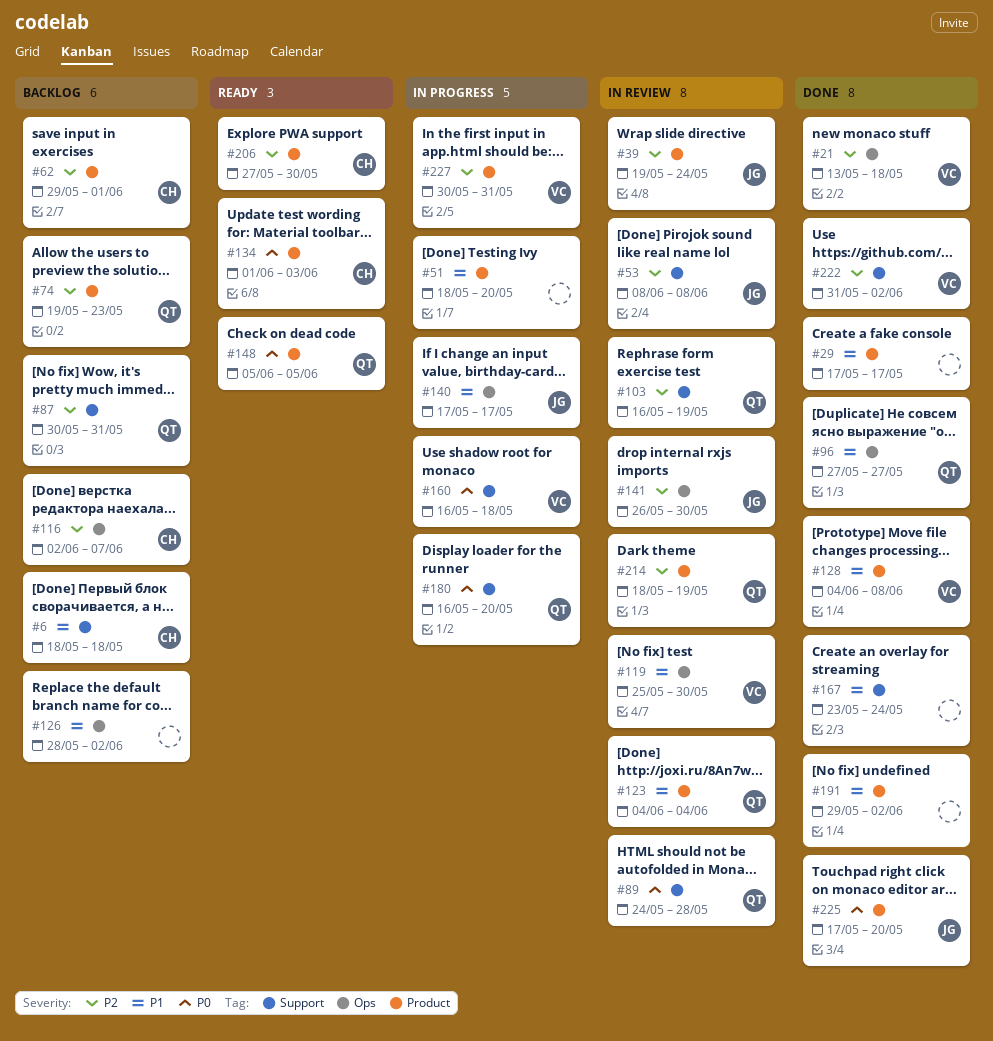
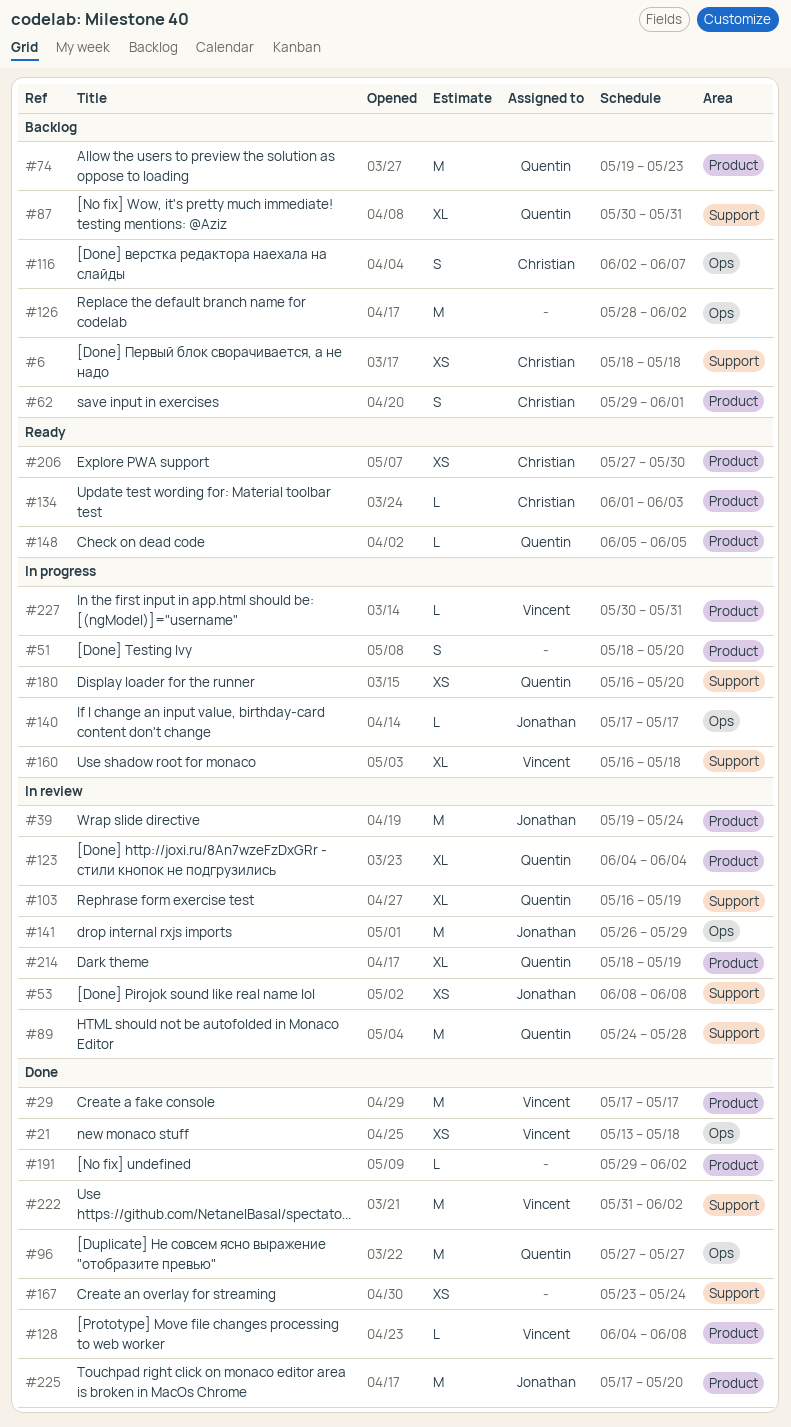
#29, owner: none -> Vincent
#119: present -> none
#141, due: May 30 -> May 29

